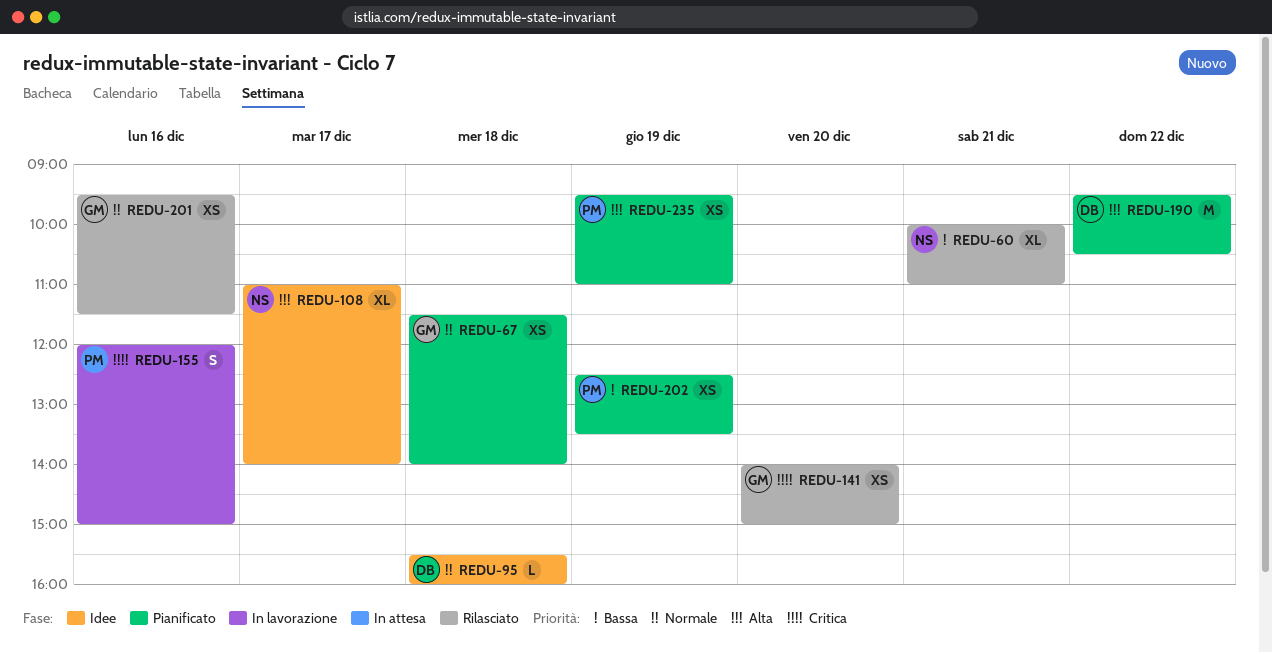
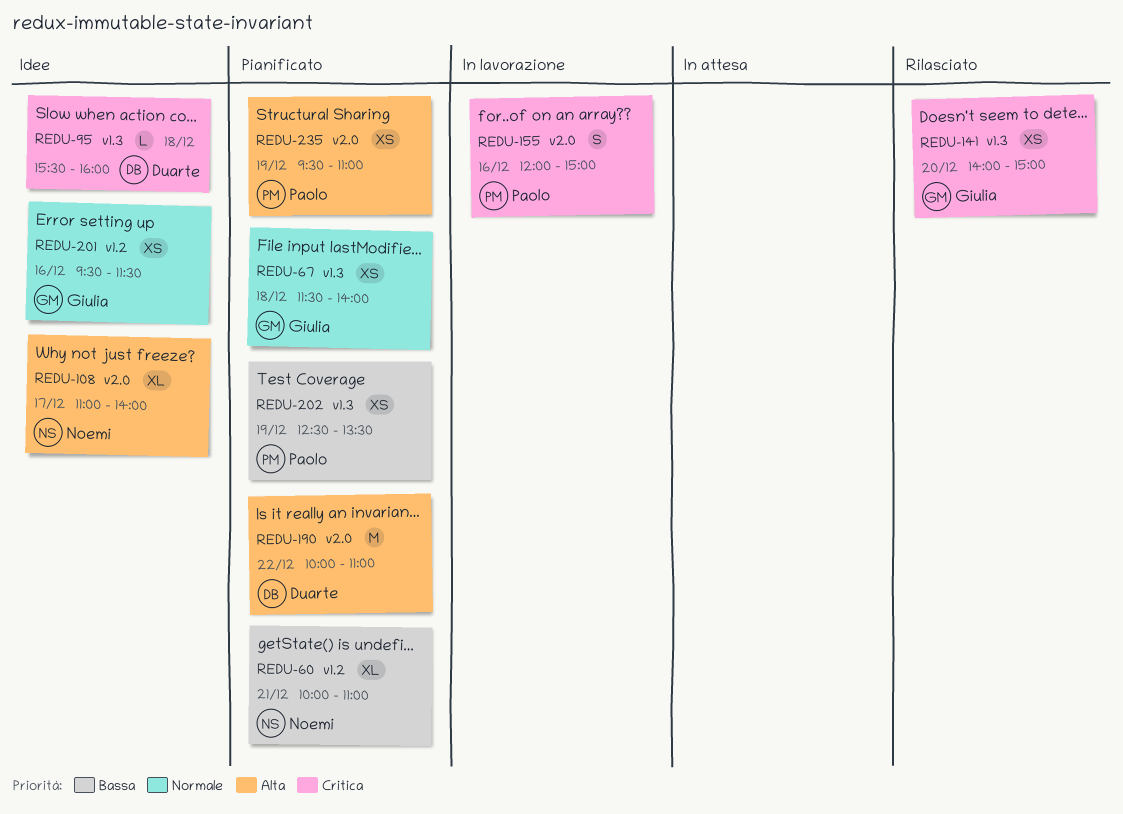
REDU-60, status: Rilasciato -> Pianificato
REDU-95, priority: Normale -> Critica
REDU-190, begins: 09:30 -> 10:00
REDU-190, ends: 10:30 -> 11:00
REDU-201, status: Rilasciato -> Idee

